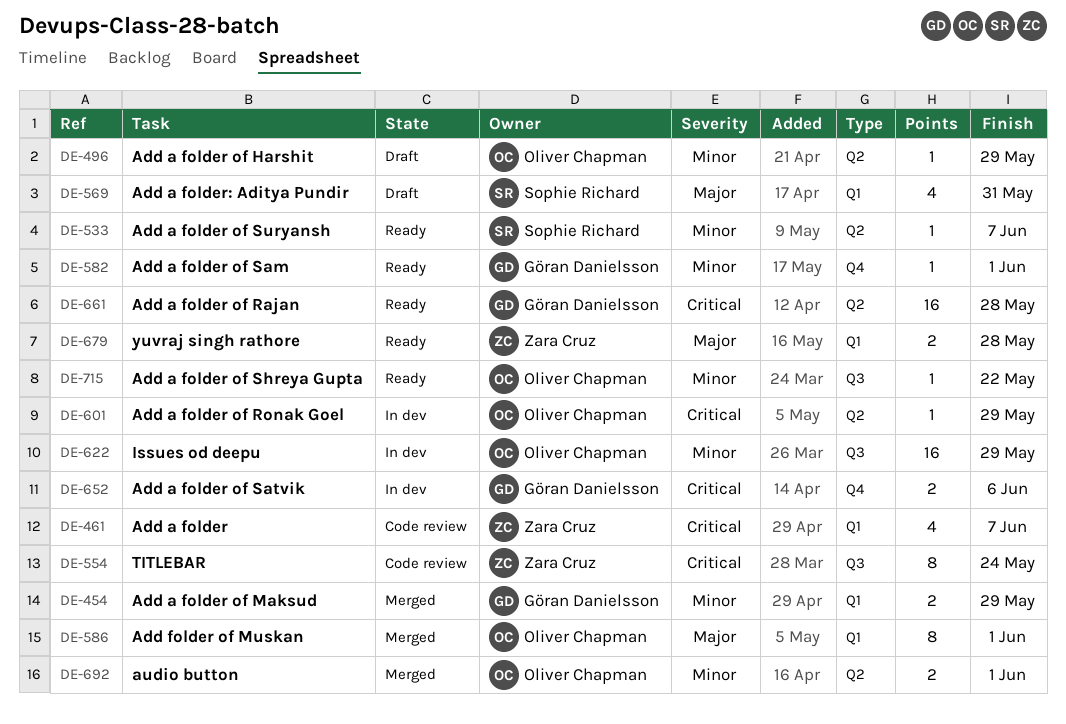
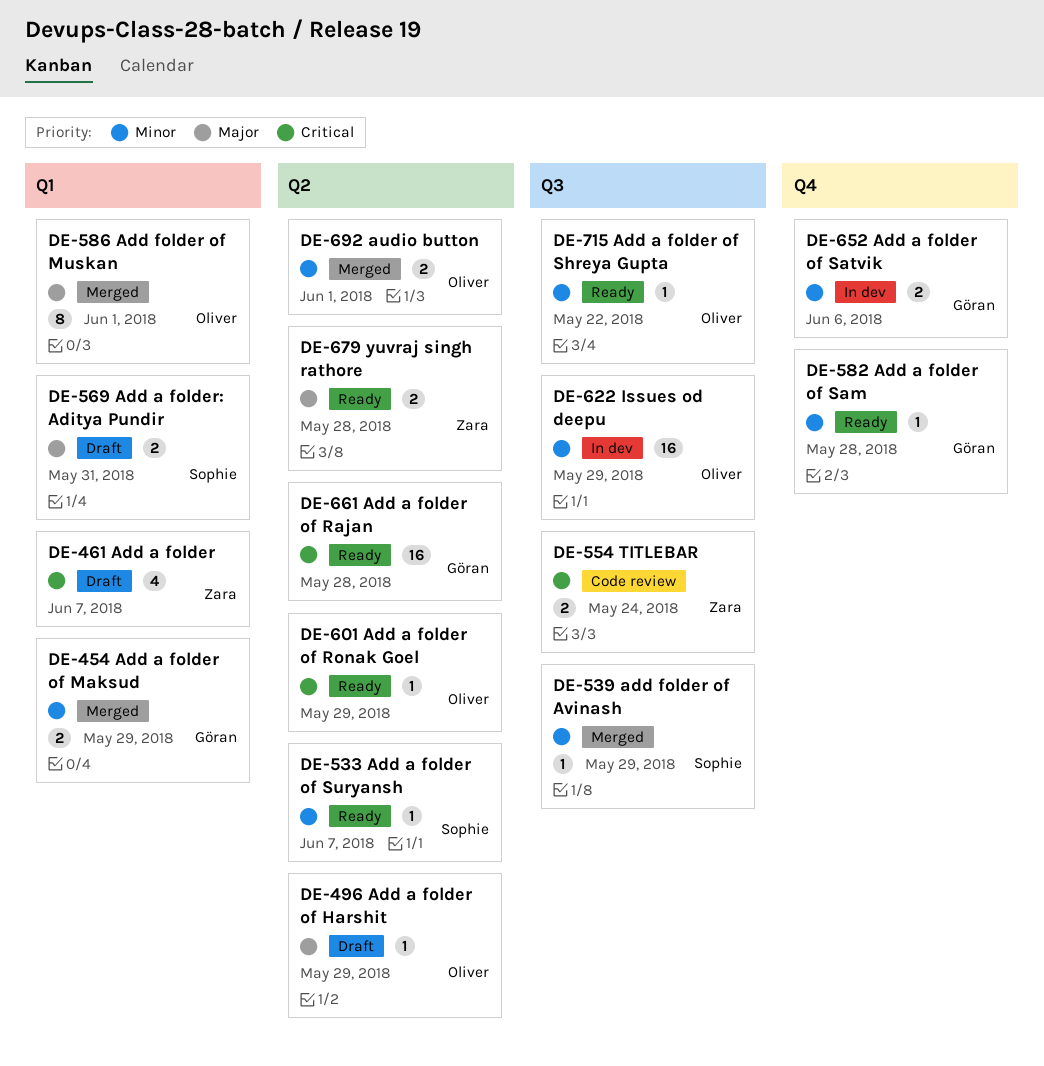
DE-461, status: Code review -> Draft
DE-496, priority: Minor -> Major
DE-539: none -> present
DE-554, estimate: 8 -> 2
DE-569, estimate: 4 -> 2
DE-582, due: Jun 1 -> May 28
DE-601, status: In dev -> Ready
DE-652, priority: Critical -> Minor
DE-679, label: Q1 -> Q2

